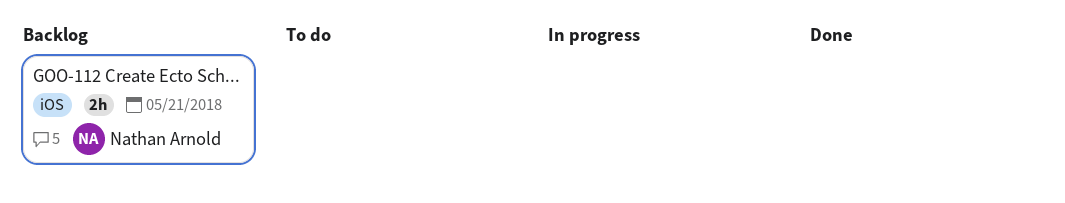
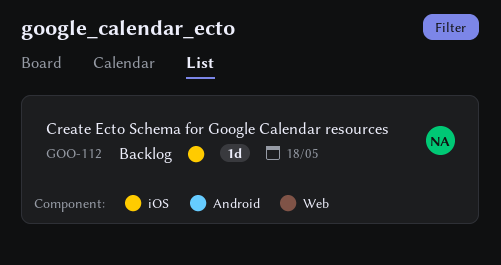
GOO-112, estimate: 2h -> 1d
GOO-112, due: May 21 -> May 18

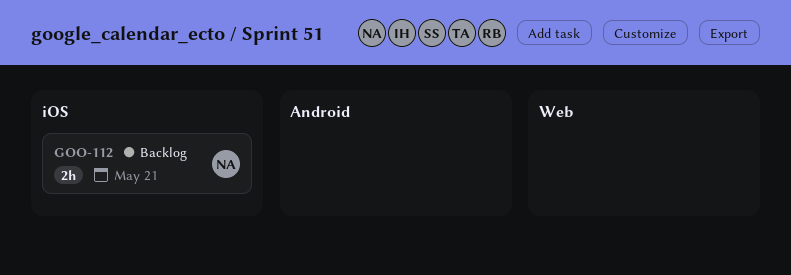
GOO-112, estimate: 1d -> 2h
GOO-112, due: May 18 -> May 21

